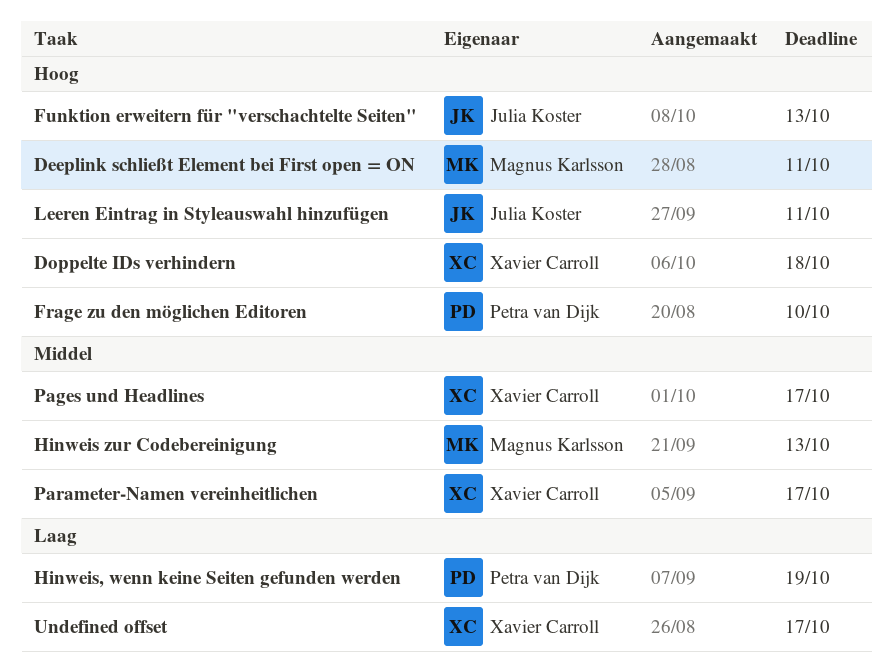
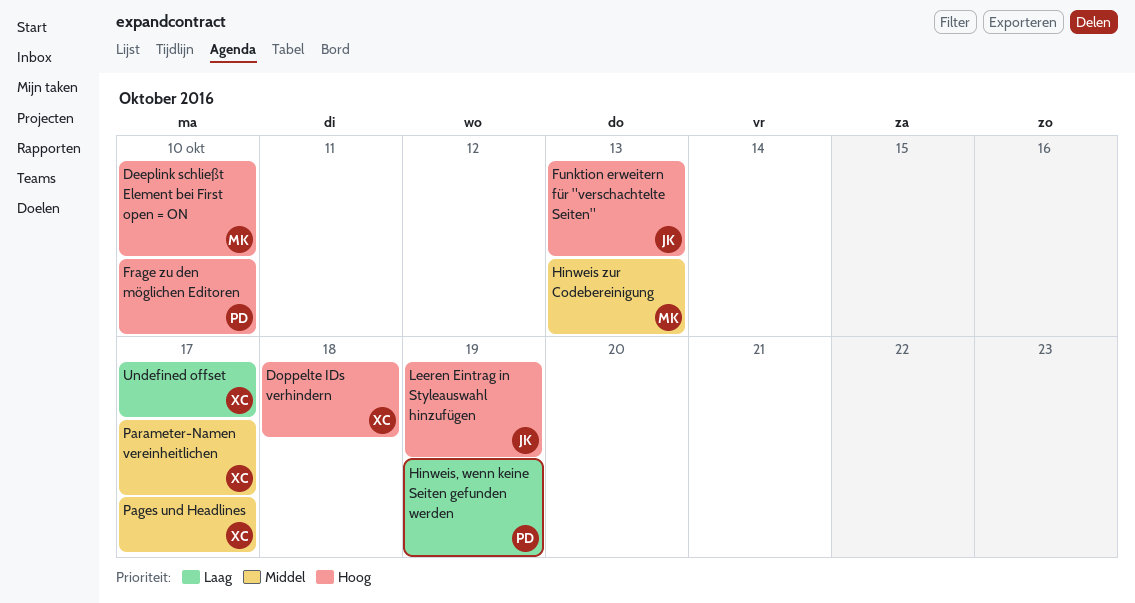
Deeplink schließt Element bei First open = ON, due: Oct 11 -> Oct 10
Leeren Eintrag in Styleauswahl hinzufügen, due: Oct 11 -> Oct 19

